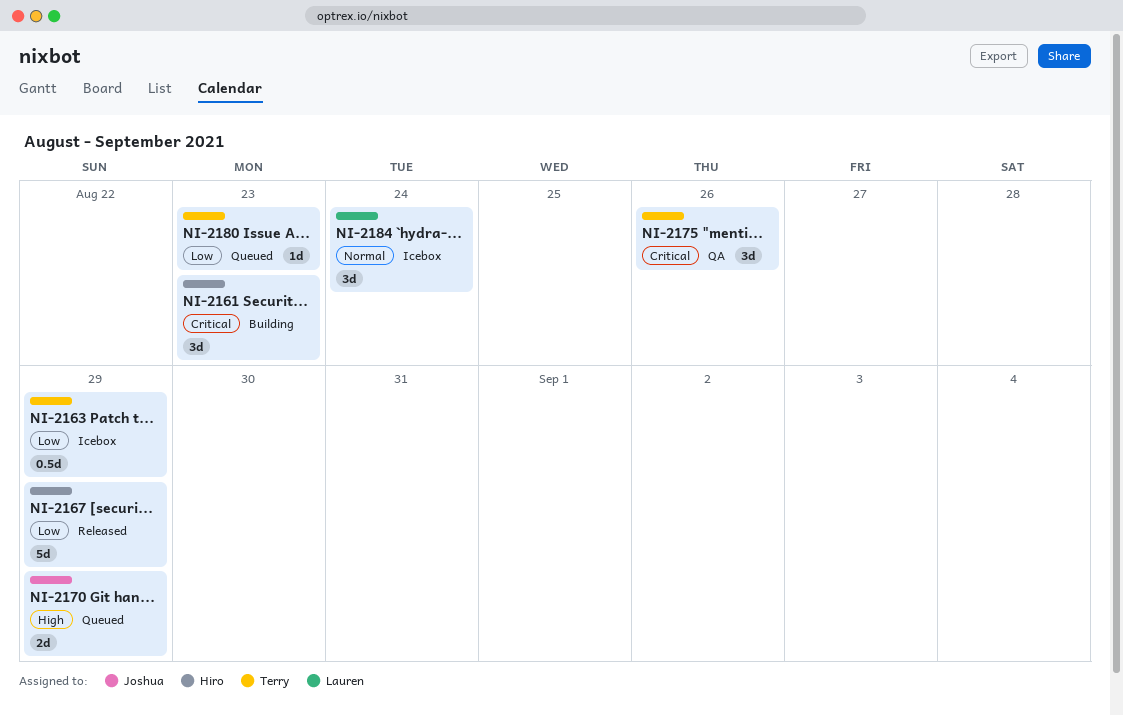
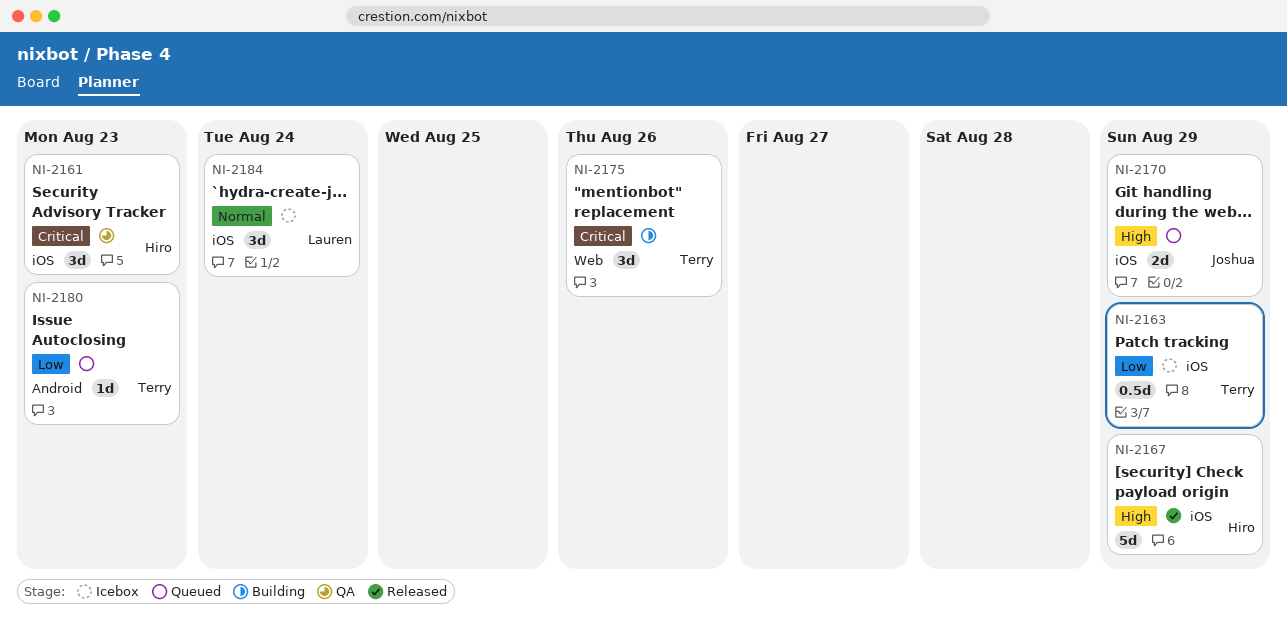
NI-2161, status: Building -> QA
NI-2167, priority: Low -> High
NI-2175, status: QA -> Building

